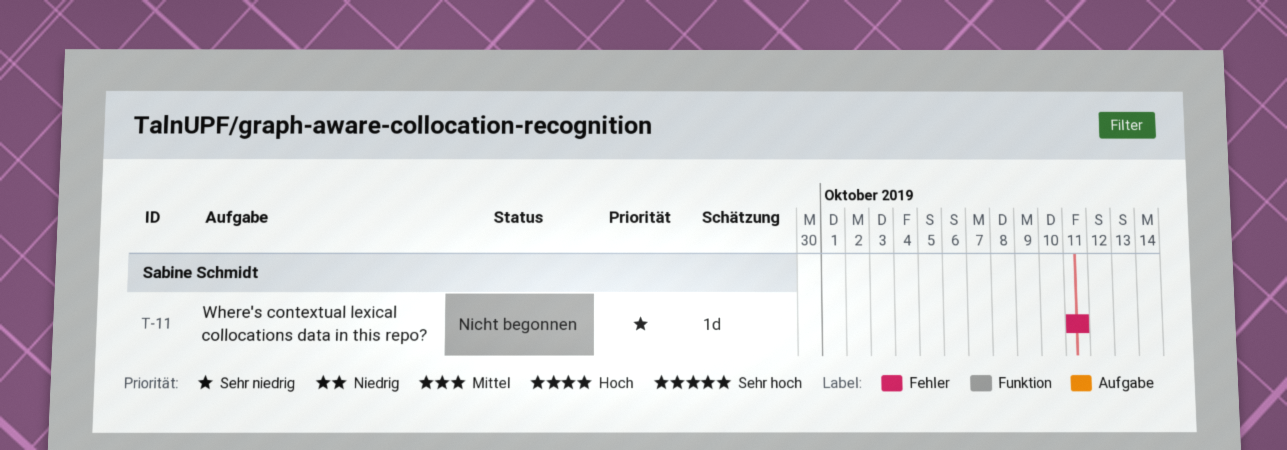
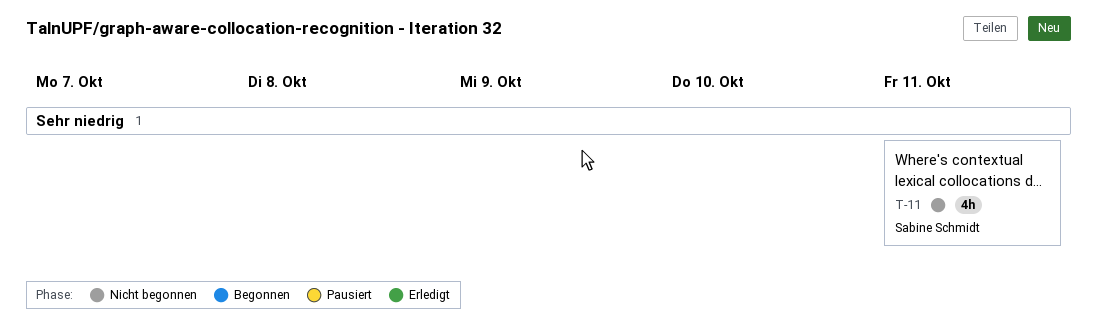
T-11, estimate: 1d -> 4h

